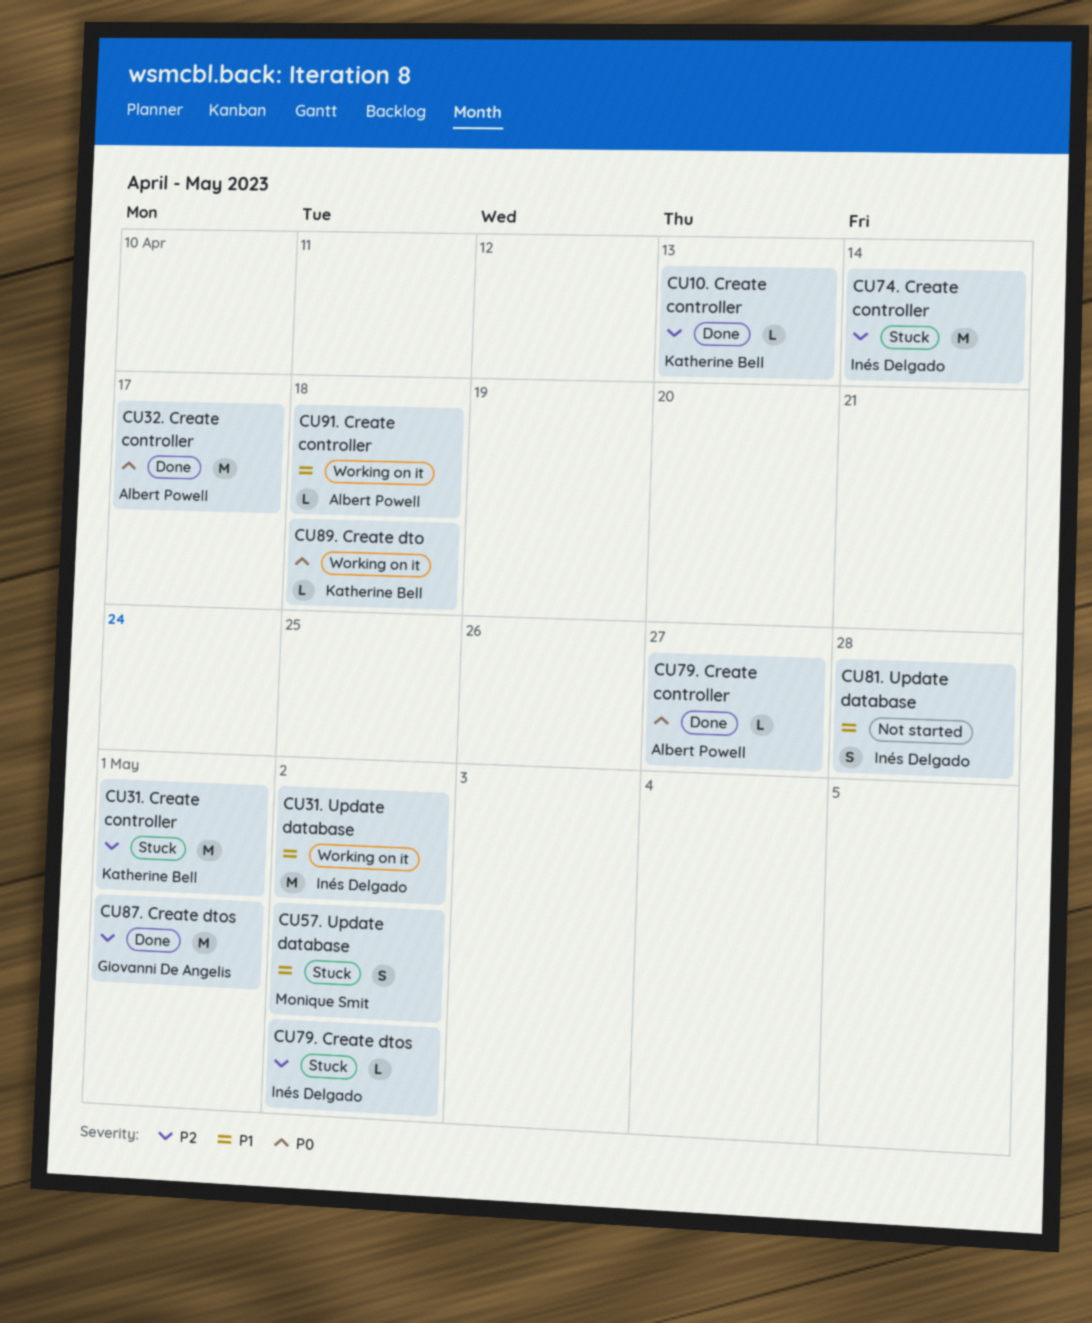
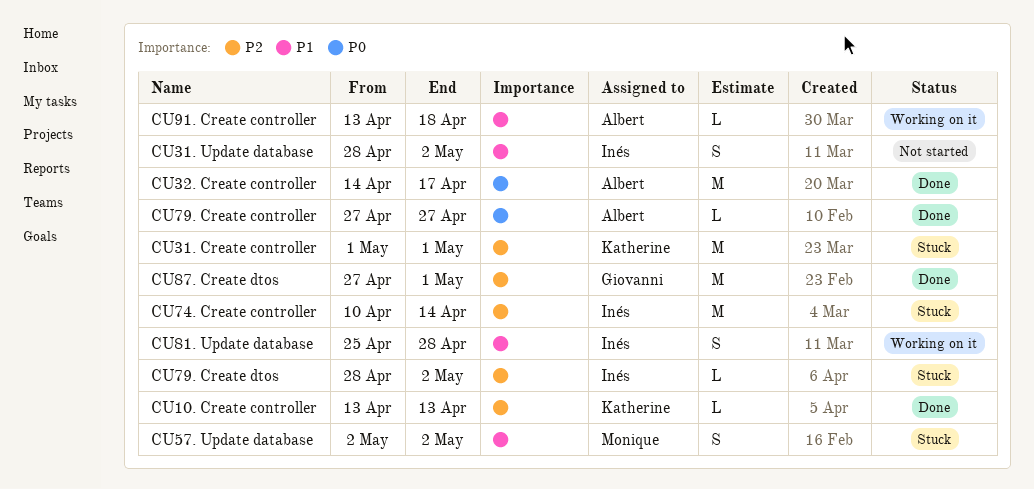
CU31. Update database, status: Working on it -> Not started
CU31. Update database, estimate: M -> S
CU81. Update database, status: Not started -> Working on it
CU89. Create dto: present -> none

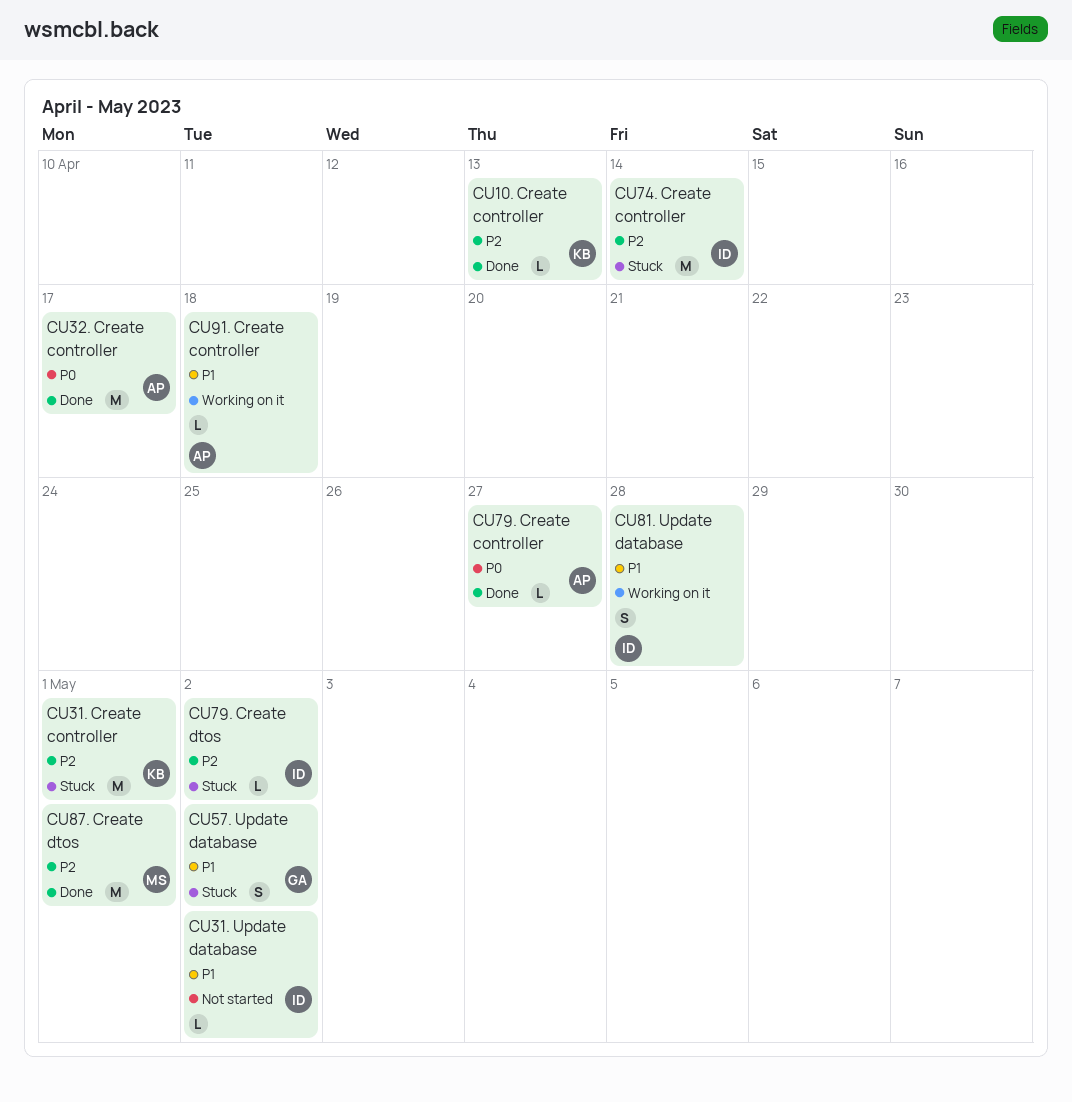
CU31. Update database, estimate: S -> L
CU57. Update database, owner: Monique -> Giovanni
CU87. Create dtos, owner: Giovanni -> Monique

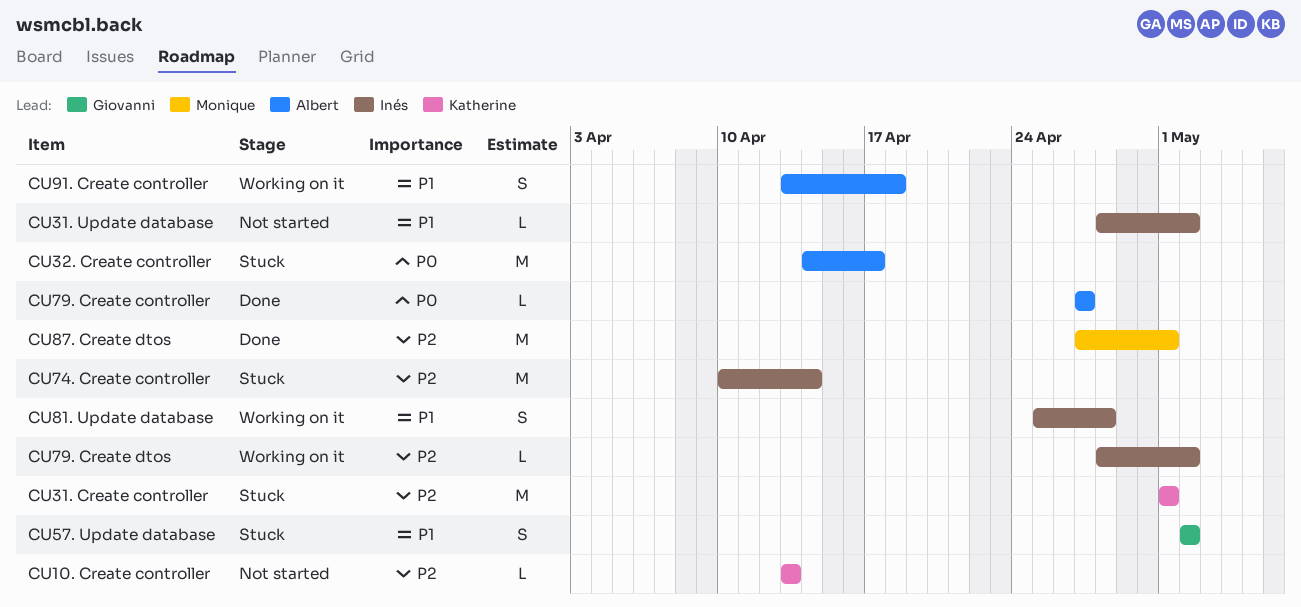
CU10. Create controller, status: Done -> Not started
CU32. Create controller, status: Done -> Stuck
CU79. Create dtos, status: Stuck -> Working on it
CU91. Create controller, estimate: L -> S

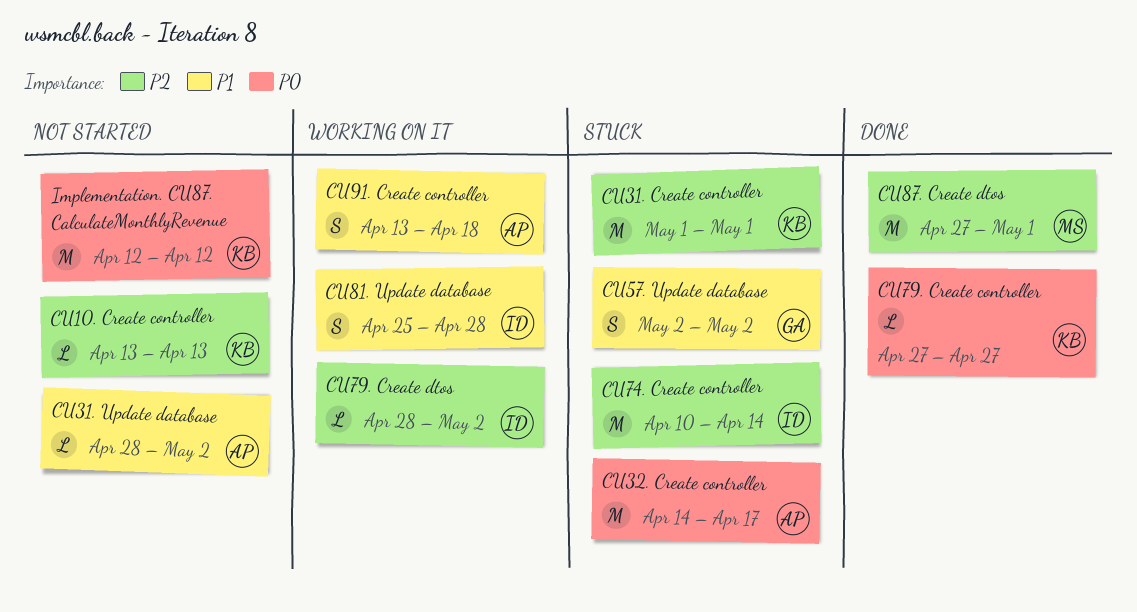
CU31. Update database, owner: Inés -> Albert
CU79. Create controller, owner: Albert -> Katherine
Implementation. CU87. CalculateMonthlyRevenue: none -> present

